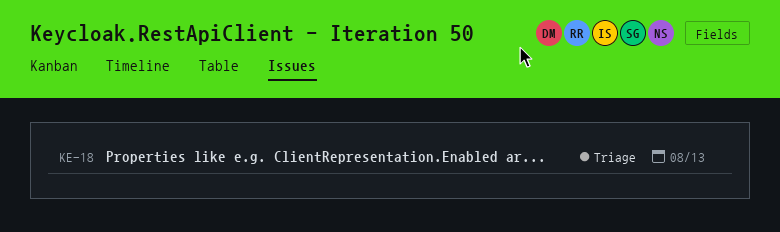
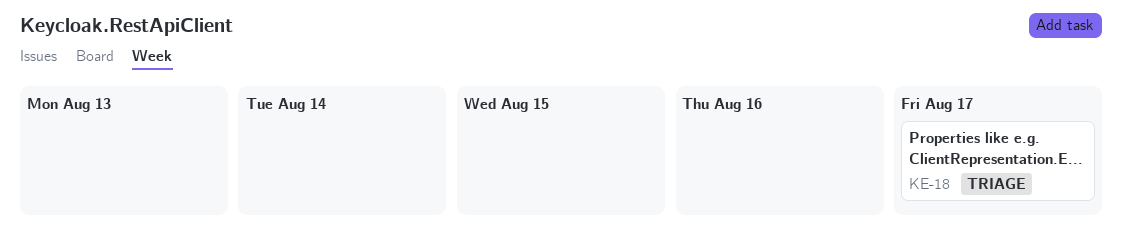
KE-18, due: Aug 13 -> Aug 17

